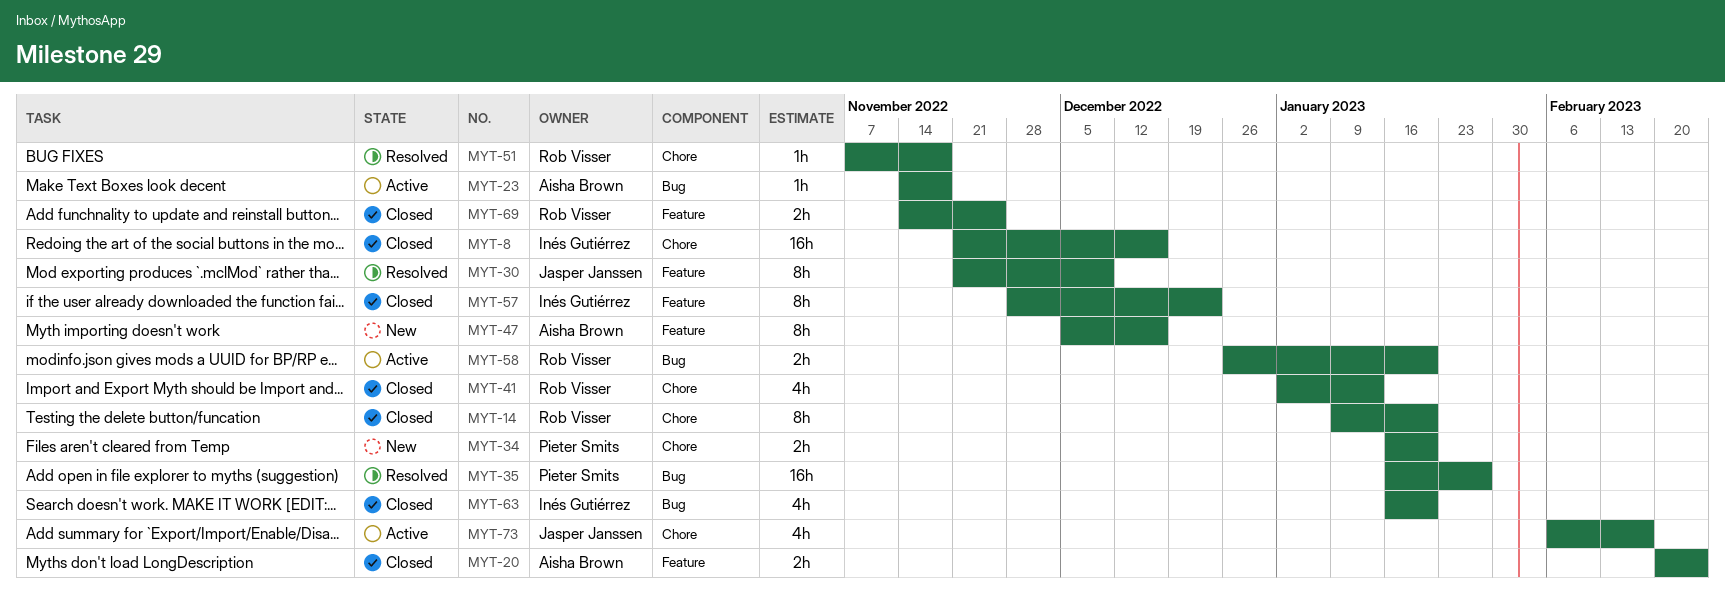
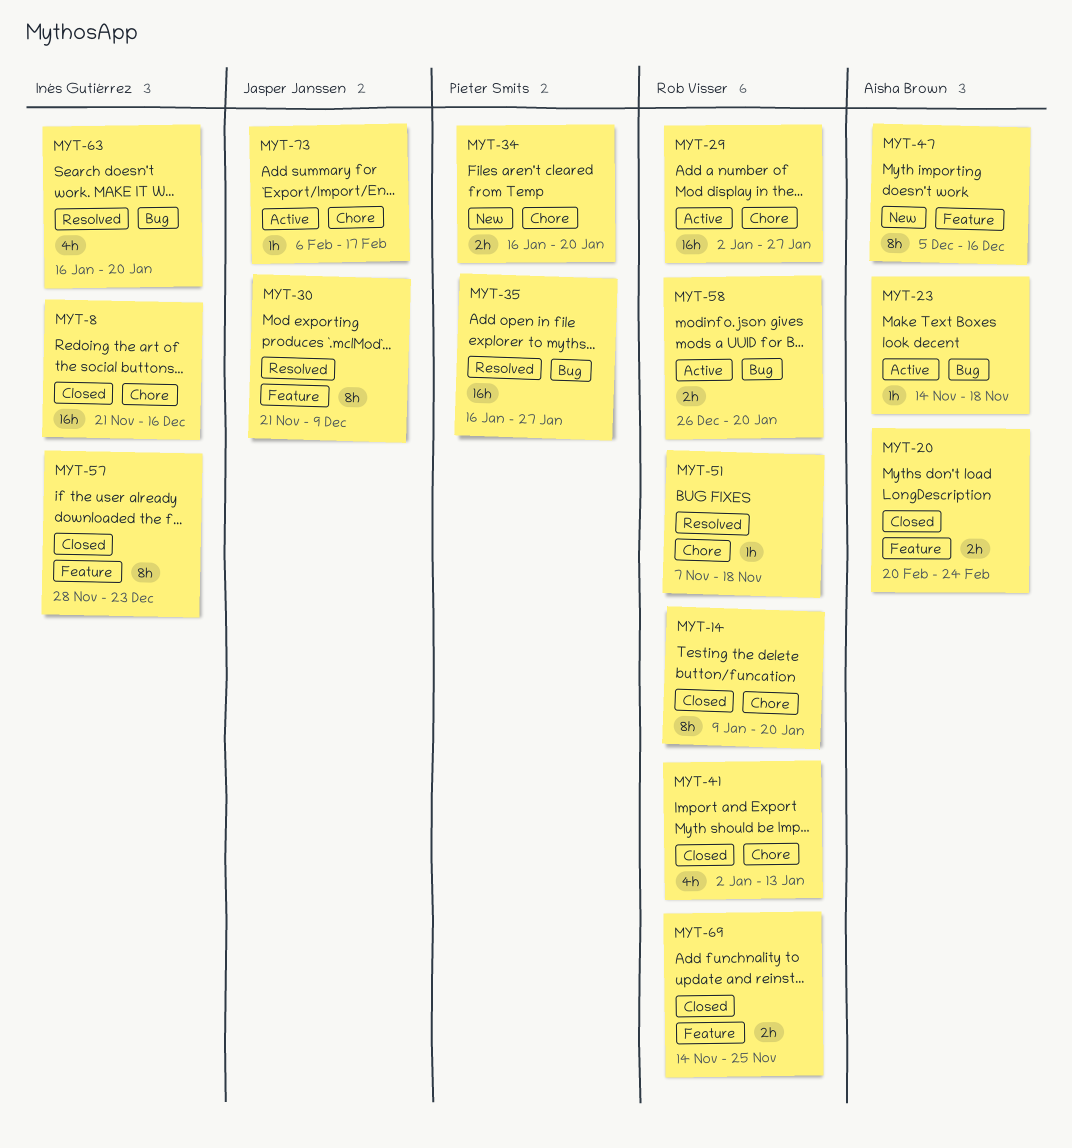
MYT-29: none -> present
MYT-63, status: Closed -> Resolved
MYT-73, estimate: 4h -> 1h

